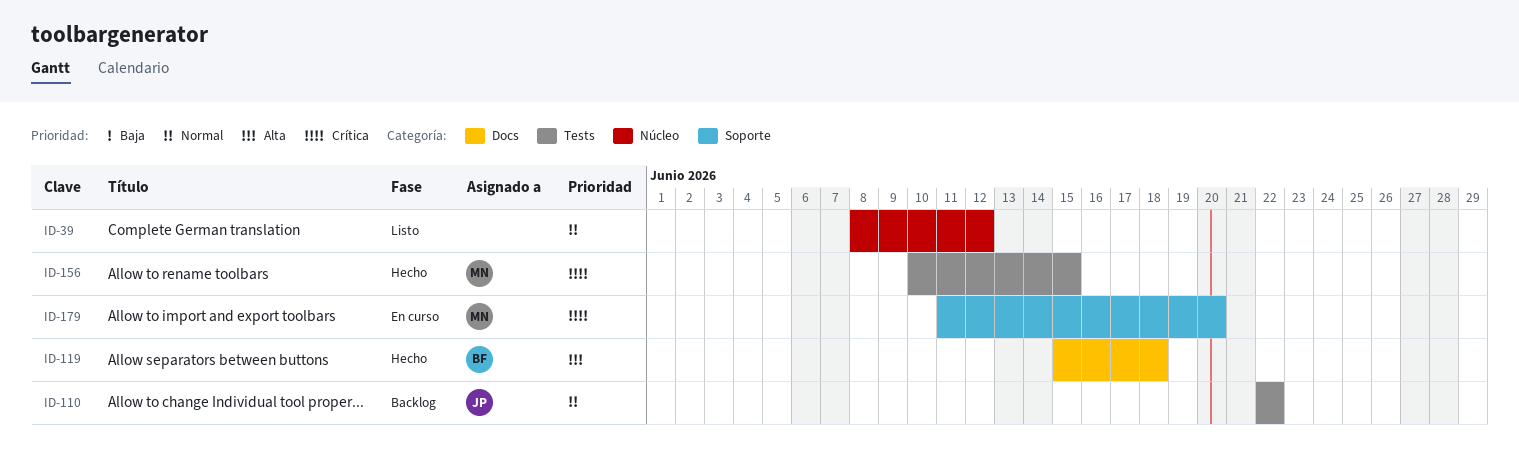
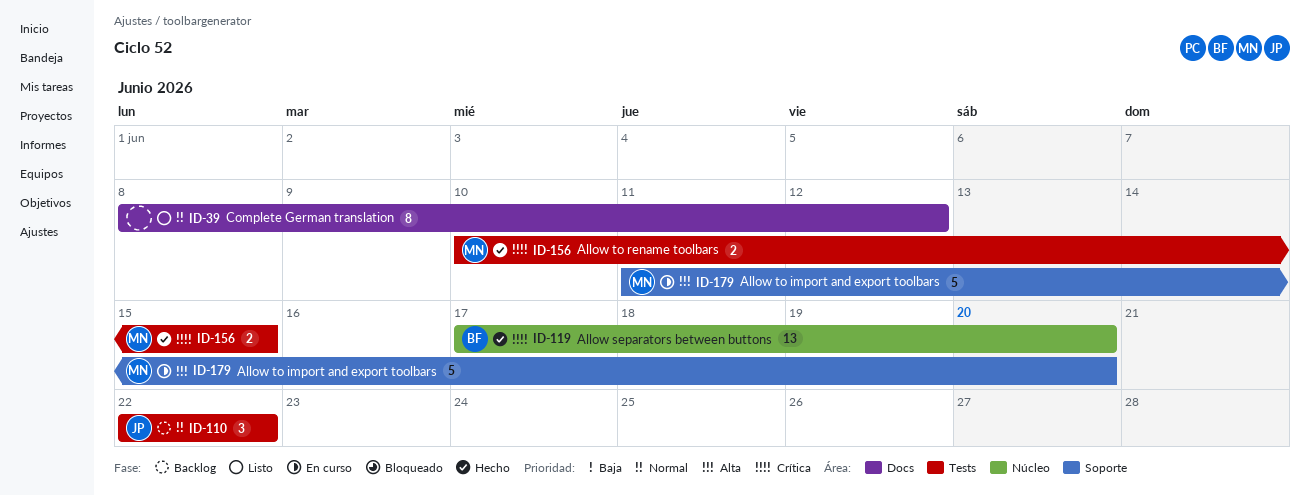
ID-39, label: Núcleo -> Docs
ID-119, priority: Alta -> Crítica
ID-119, label: Docs -> Núcleo
ID-119, start: Jun 15 -> Jun 17
ID-119, due: Jun 18 -> Jun 20
ID-179, priority: Crítica -> Alta

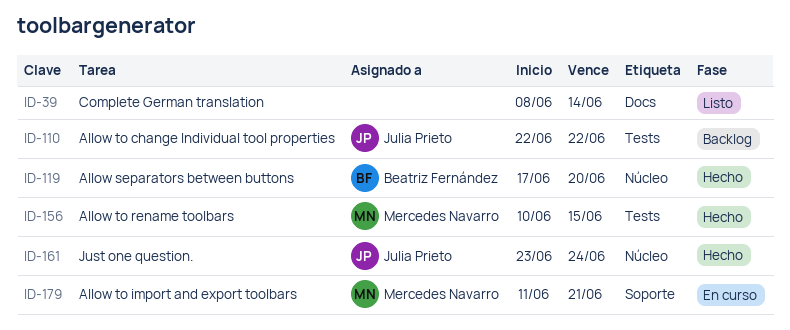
ID-39, due: Jun 12 -> Jun 14
ID-161: none -> present
ID-179, due: Jun 20 -> Jun 21

